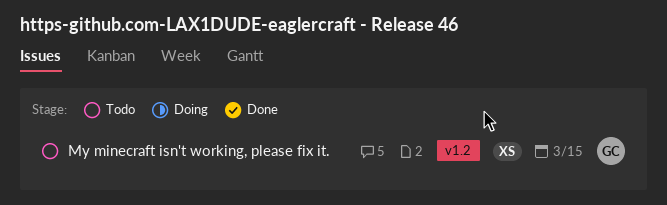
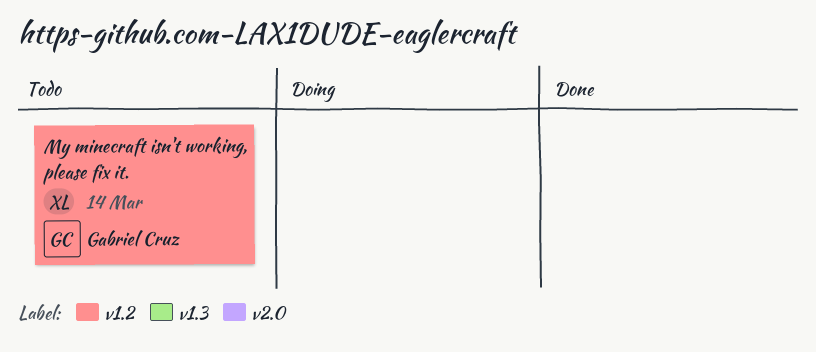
My minecraft isn't working, please fix it., estimate: XS -> XL
My minecraft isn't working, please fix it., due: Mar 15 -> Mar 14

